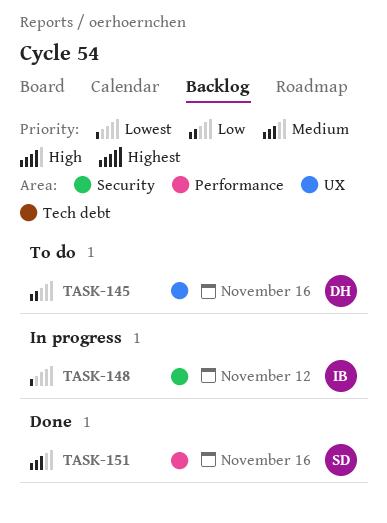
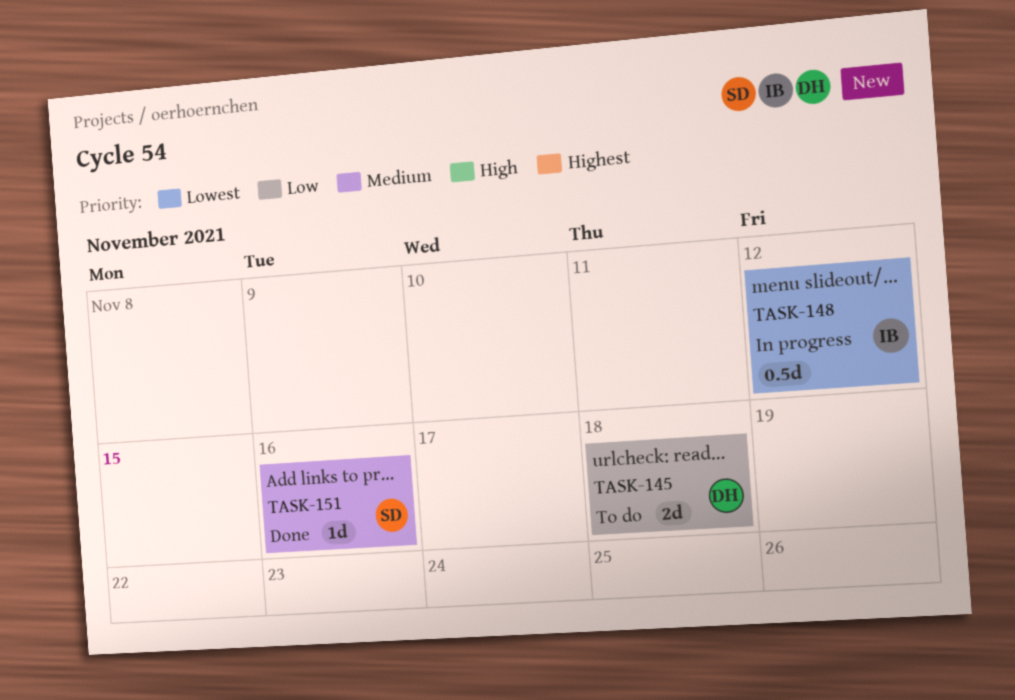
TASK-145, due: Nov 16 -> Nov 18

